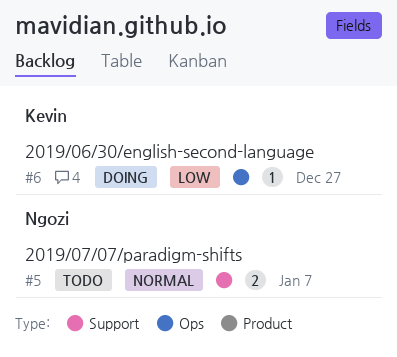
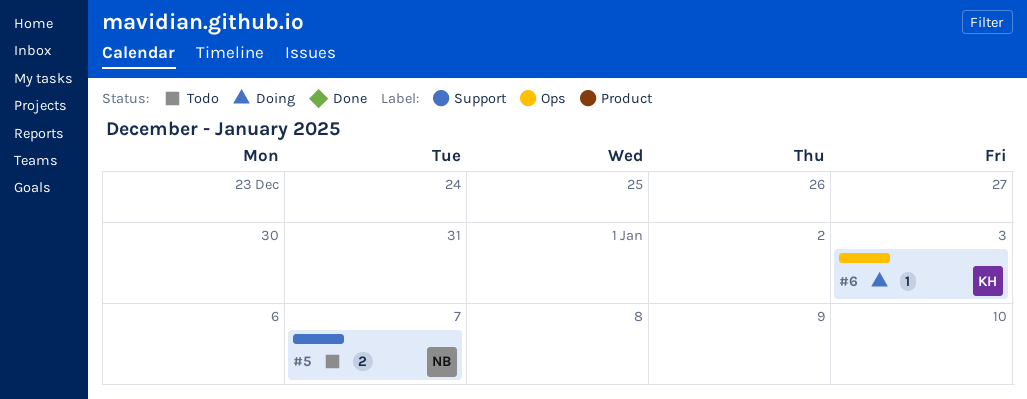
#6, due: Dec 27 -> Jan 3

